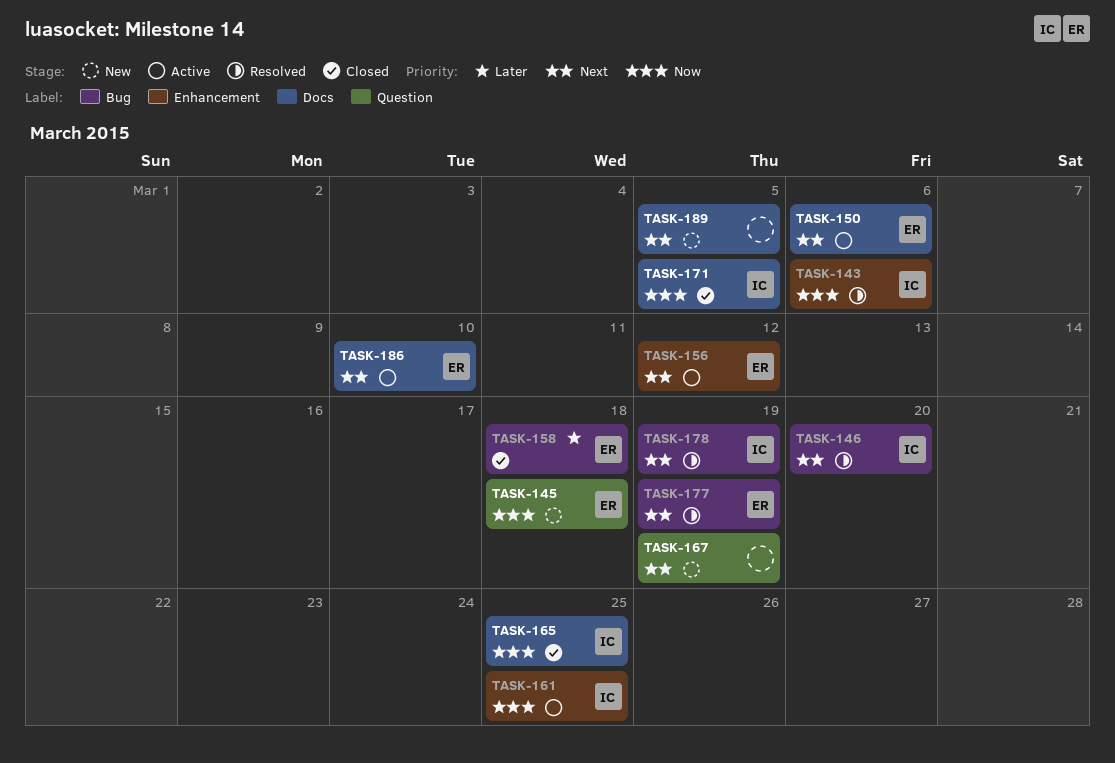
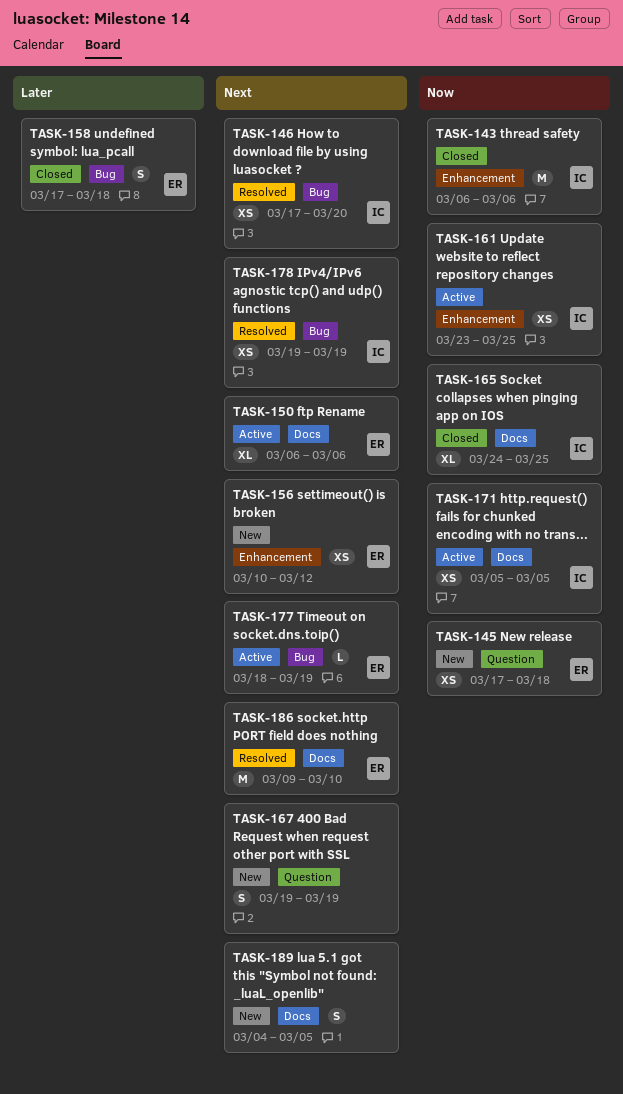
TASK-143, status: Resolved -> Closed
TASK-156, status: Active -> New
TASK-171, status: Closed -> Active
TASK-177, status: Resolved -> Active
TASK-186, status: Active -> Resolved

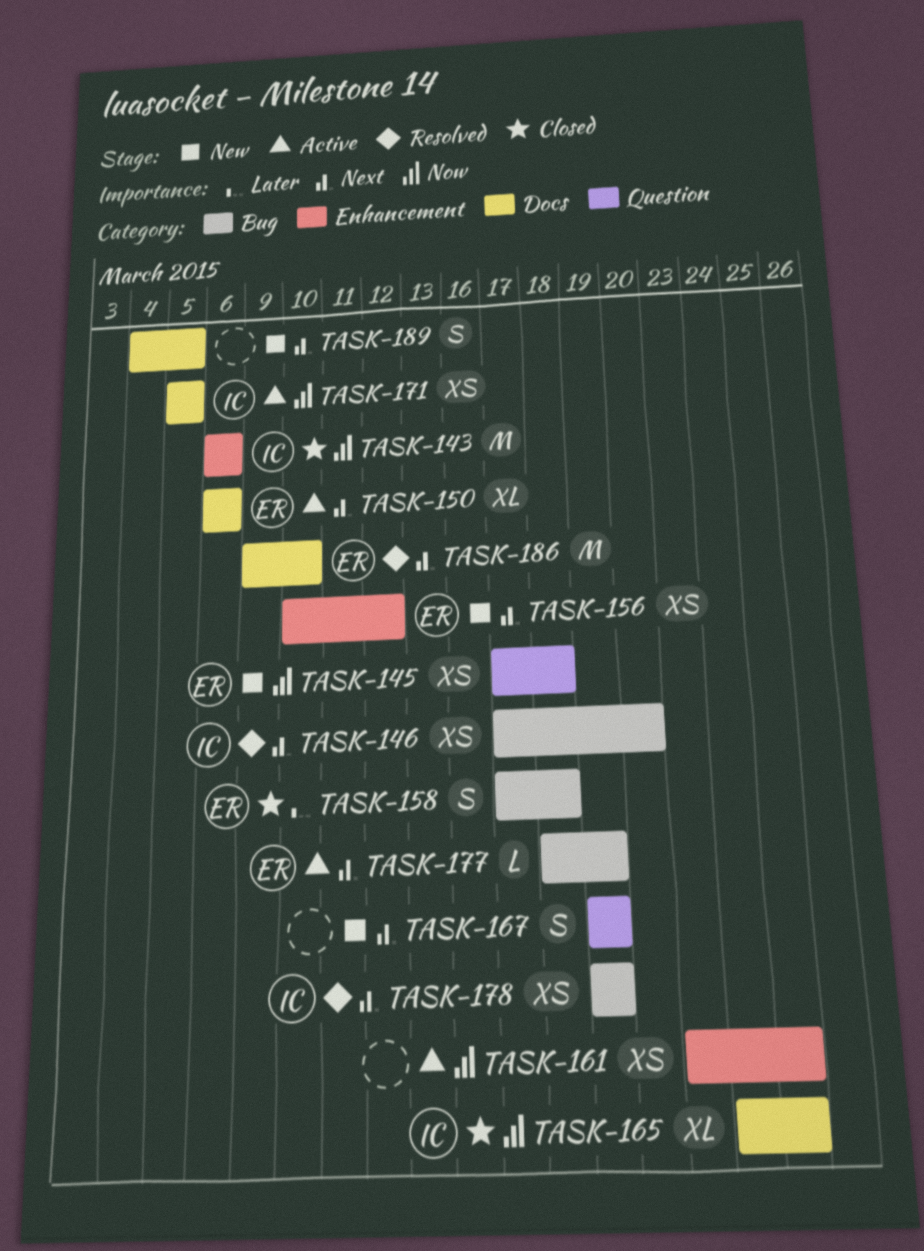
TASK-161, owner: IC -> none

